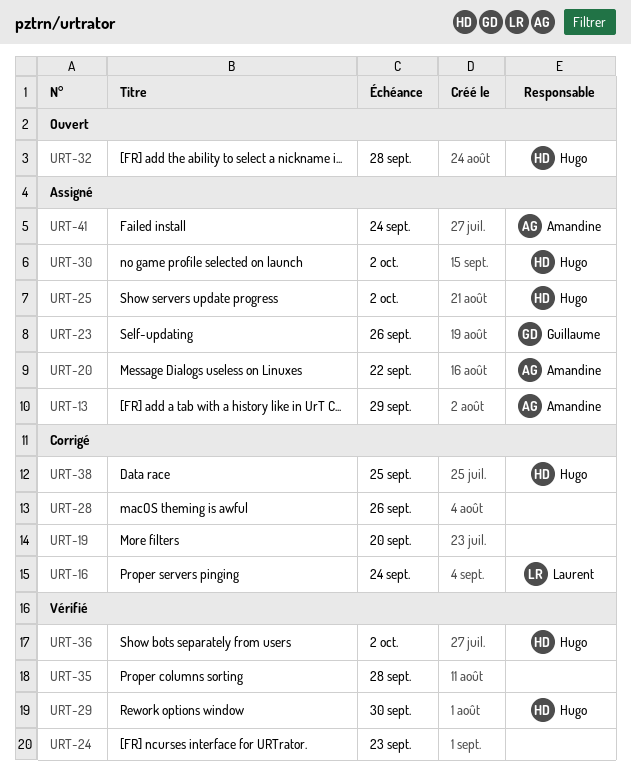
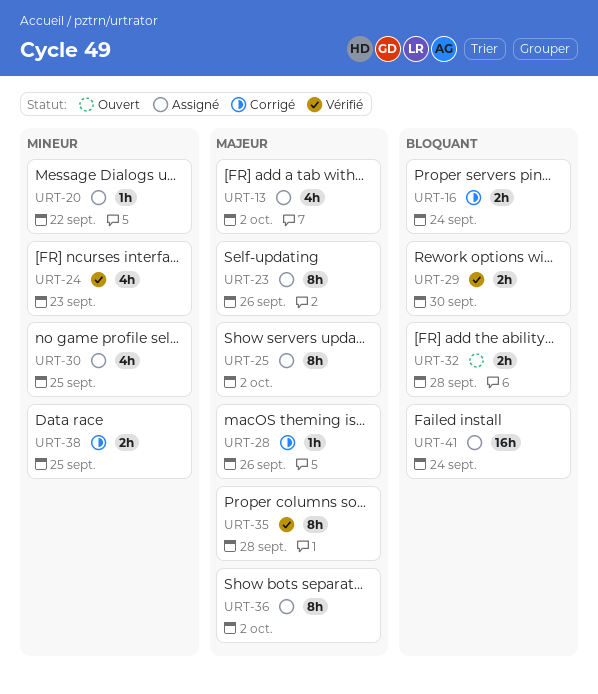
URT-13, due: Sep 29 -> Oct 2
URT-19: present -> none
URT-30, due: Oct 2 -> Sep 25
URT-36, status: Vérifié -> Assigné

